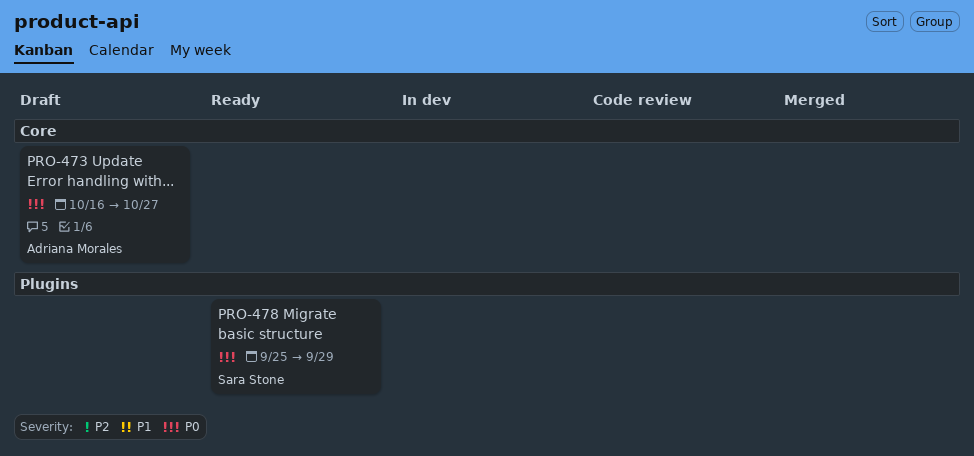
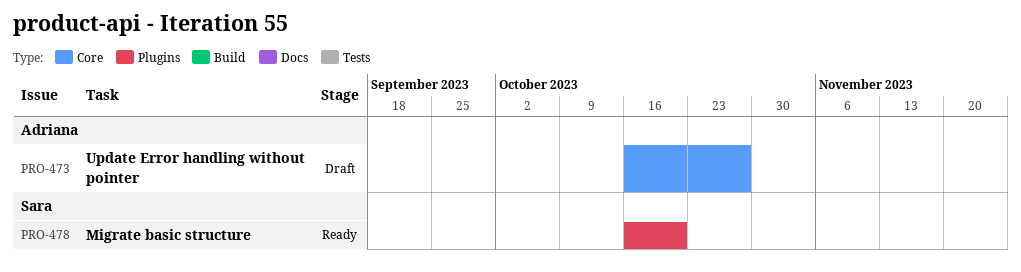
PRO-478, start: Sep 25 -> Oct 16
PRO-478, due: Sep 29 -> Oct 20

